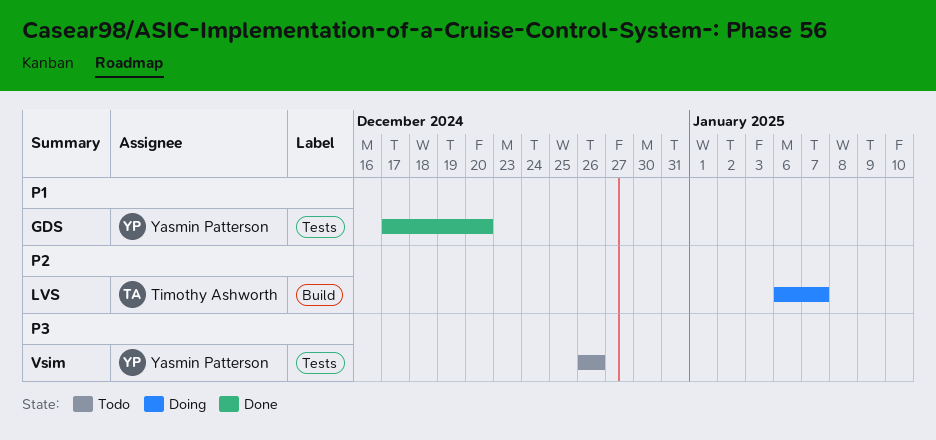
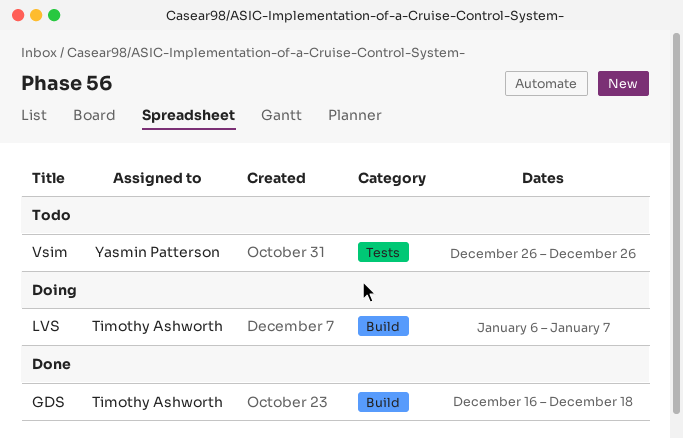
GDS, owner: Yasmin Patterson -> Timothy Ashworth
GDS, label: Tests -> Build
GDS, start: Dec 17 -> Dec 16
GDS, due: Dec 20 -> Dec 18

